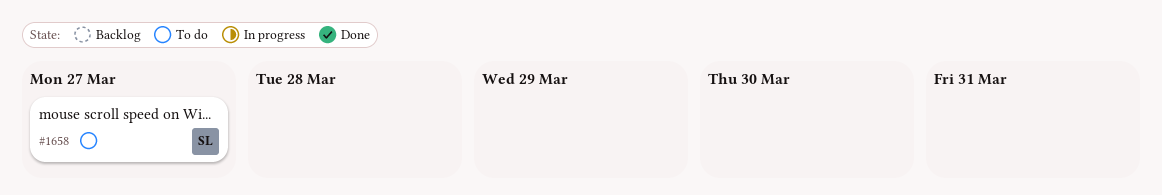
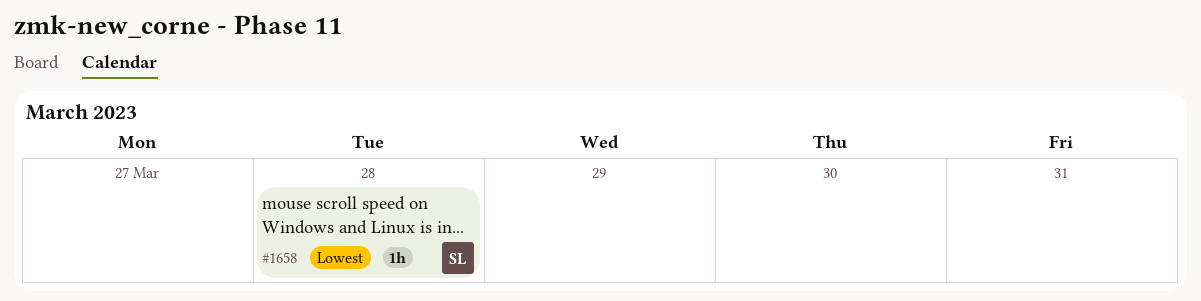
#1658, due: Mar 27 -> Mar 28

